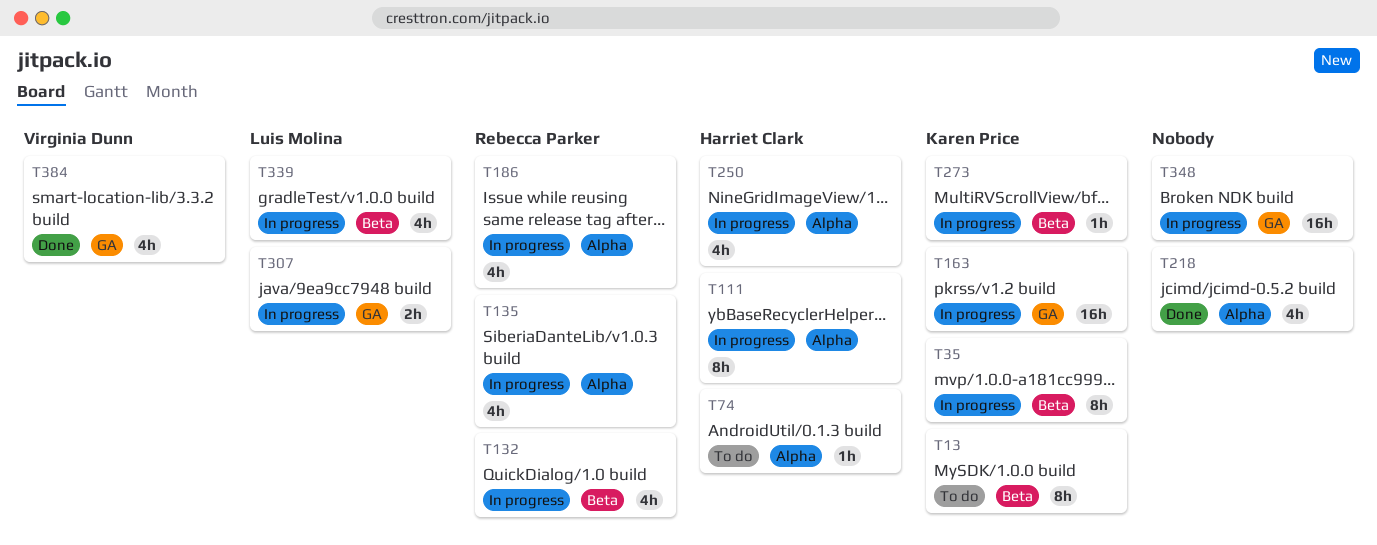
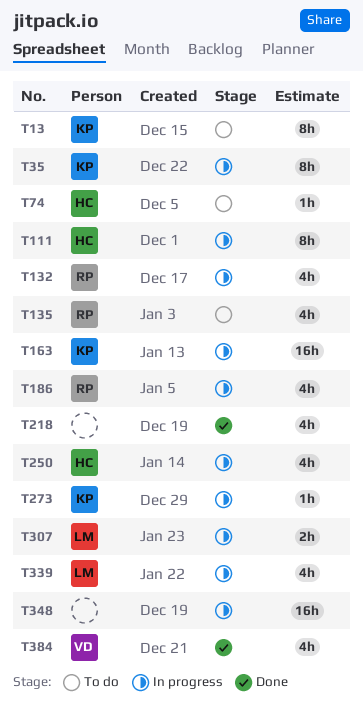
T135, status: In progress -> To do

